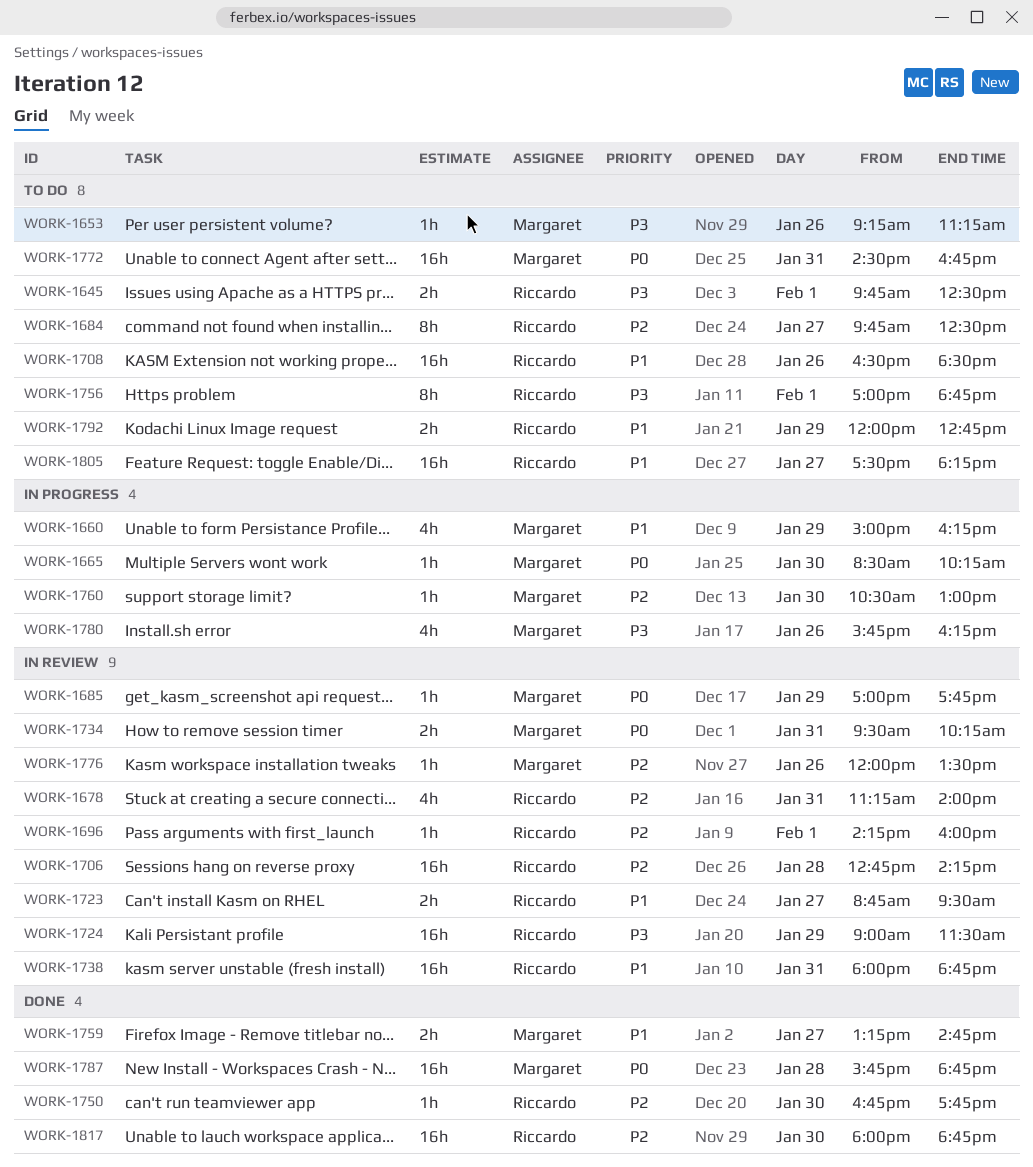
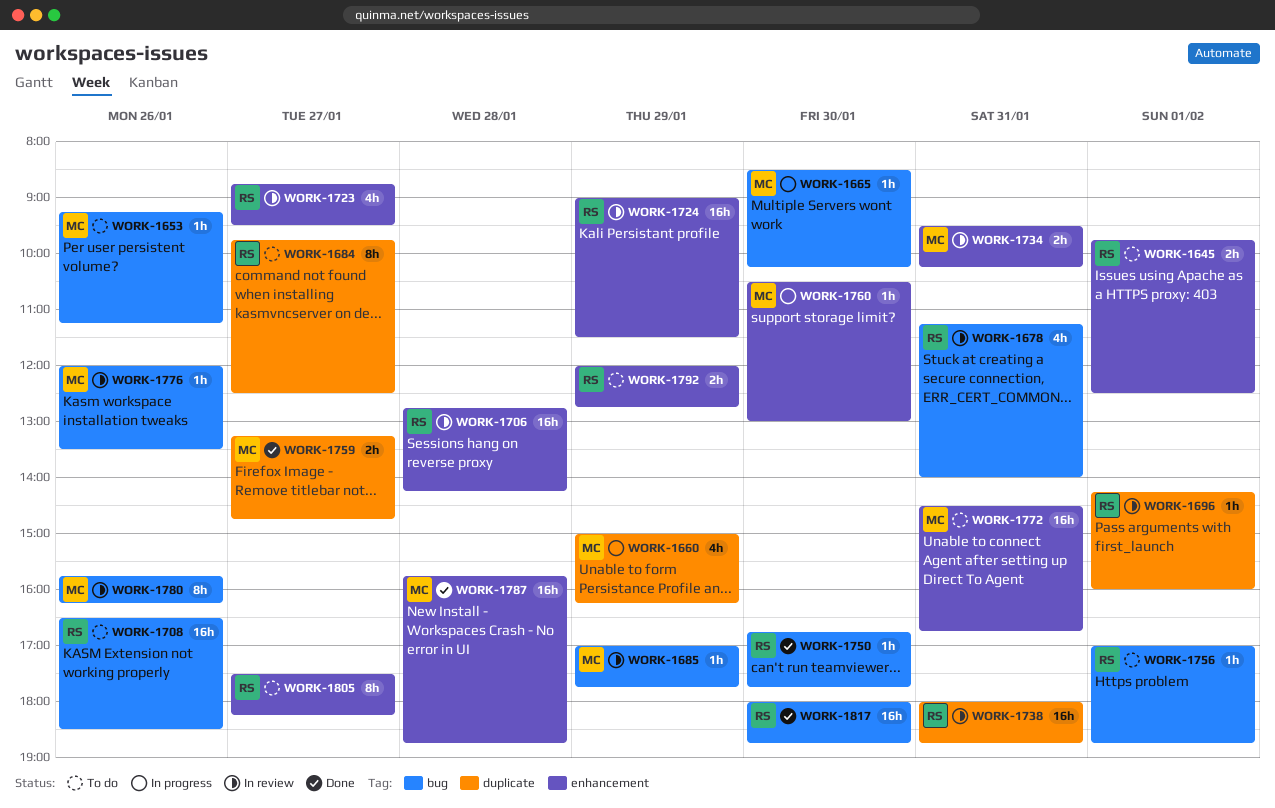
WORK-1723, estimate: 2h -> 4h
WORK-1756, estimate: 8h -> 1h
WORK-1780, status: In progress -> In review
WORK-1780, estimate: 4h -> 8h
WORK-1805, estimate: 16h -> 8h

